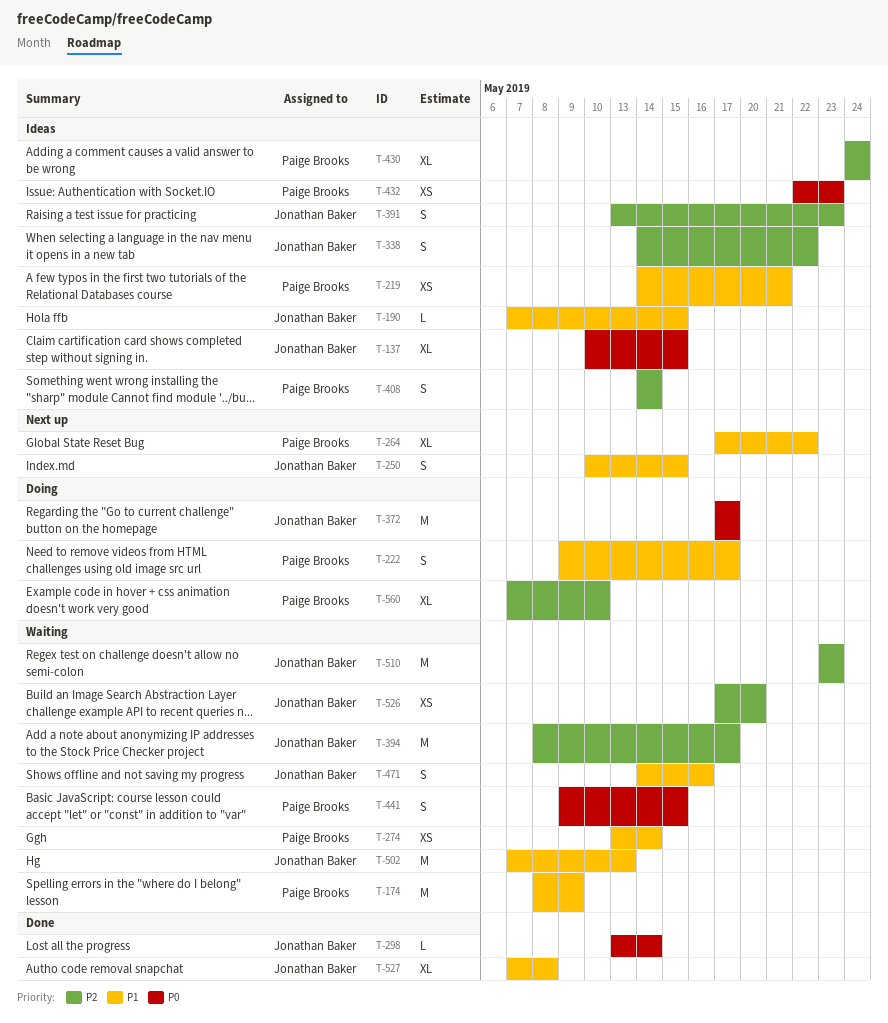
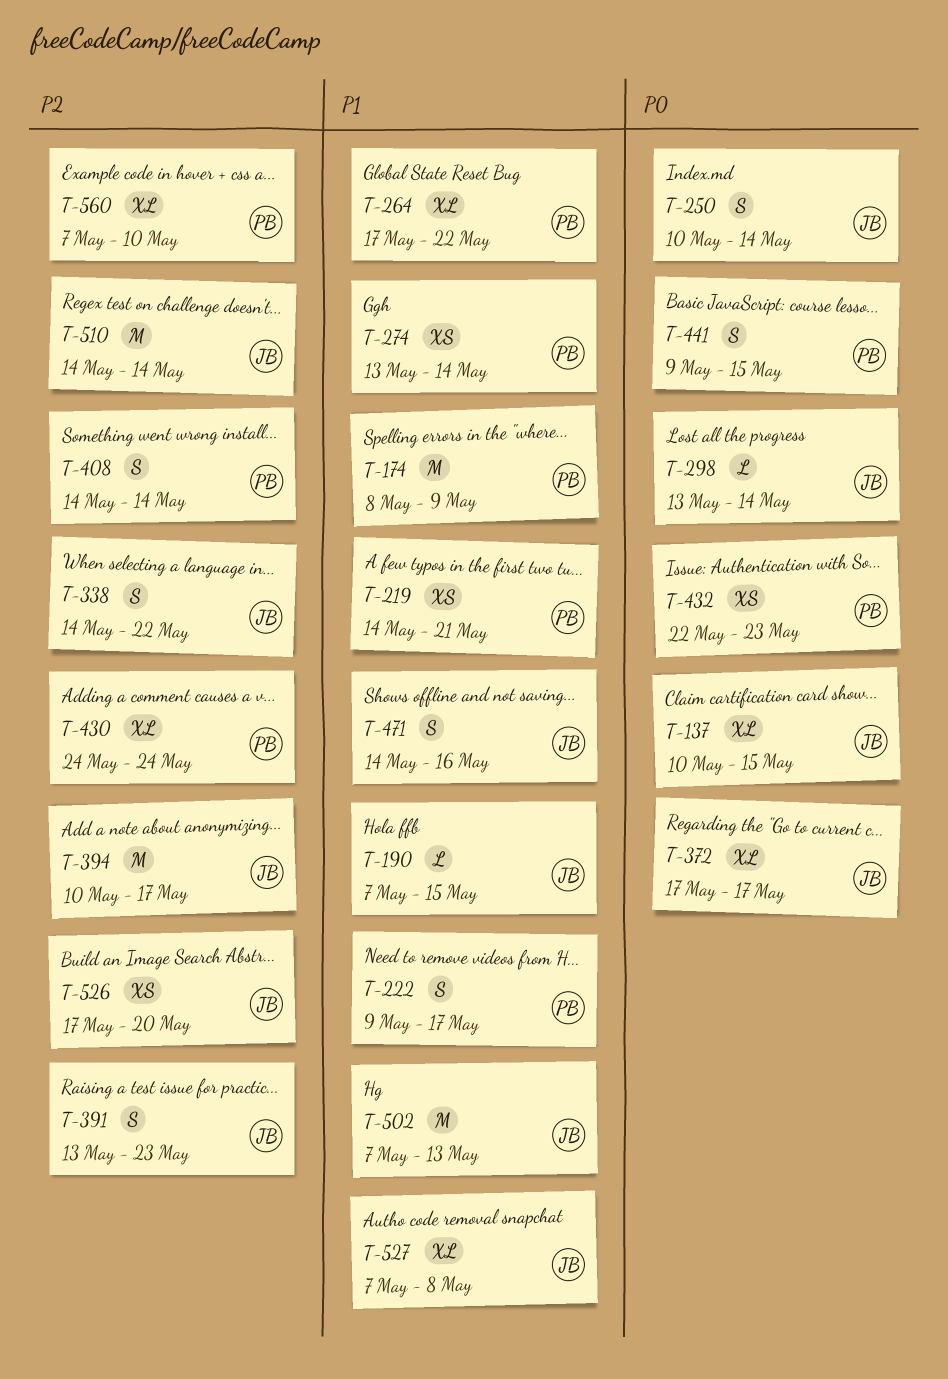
T-250, priority: P1 -> P0
T-250, due: May 15 -> May 14
T-372, estimate: M -> XL
T-394, start: May 8 -> May 10
T-510, start: May 23 -> May 14
T-510, due: May 23 -> May 14

